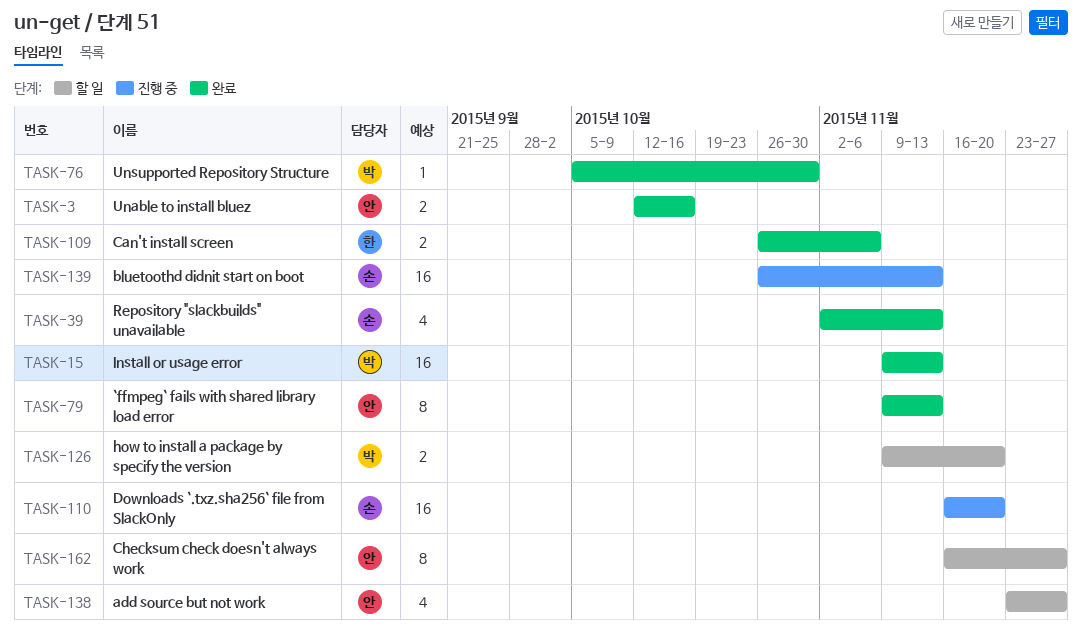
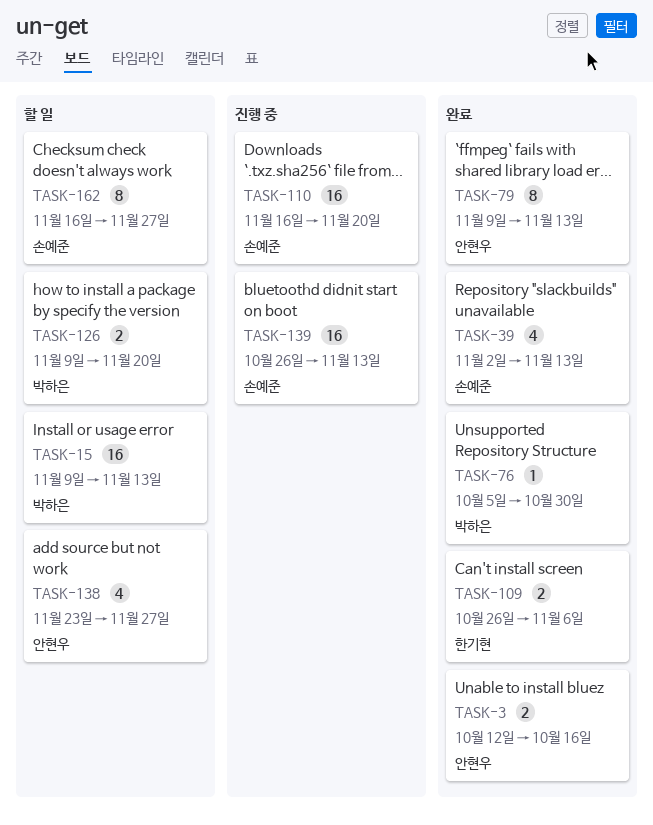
TASK-15, status: 완료 -> 할 일
TASK-162, owner: 안현우 -> 손예준

